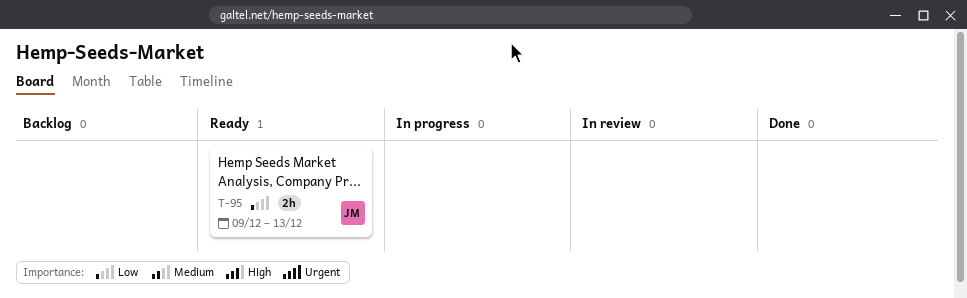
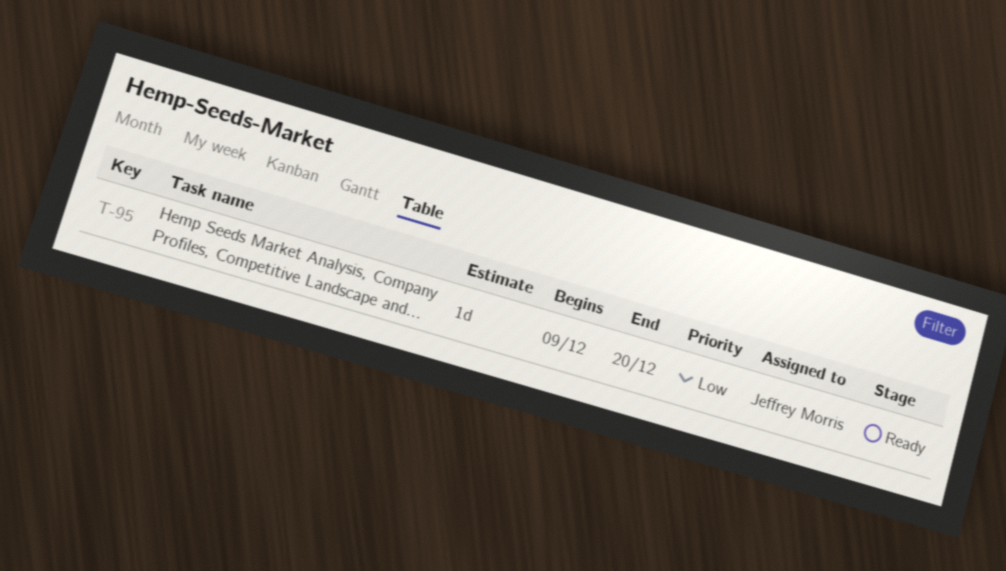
T-95, estimate: 2h -> 1d
T-95, due: Dec 13 -> Dec 20

